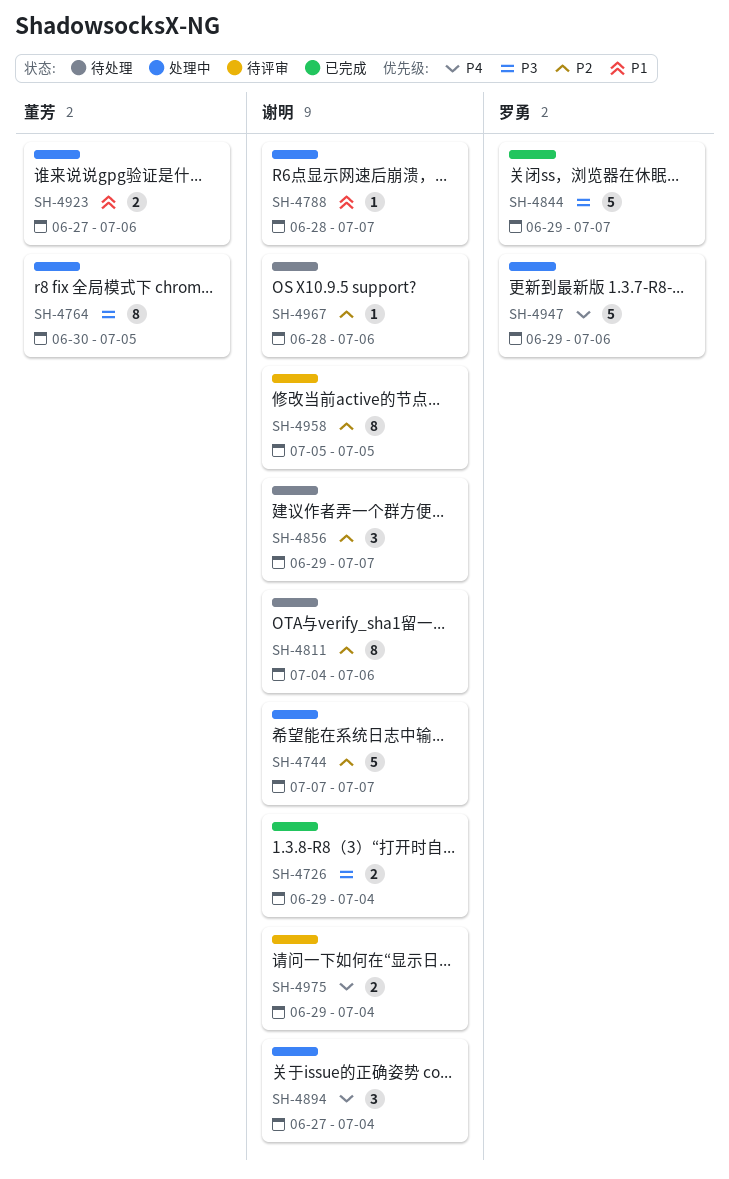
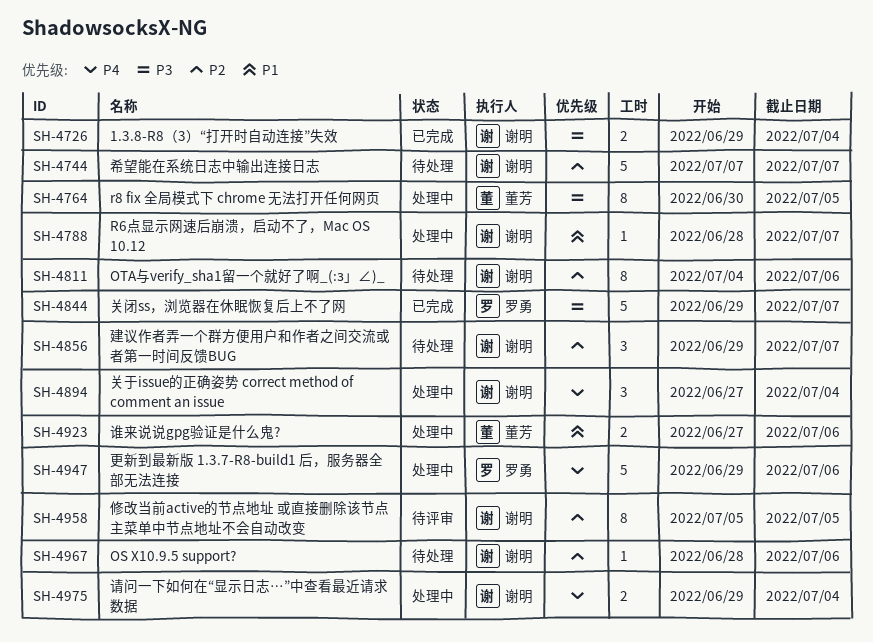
SH-4744, status: 处理中 -> 待处理
SH-4975, status: 待评审 -> 处理中

